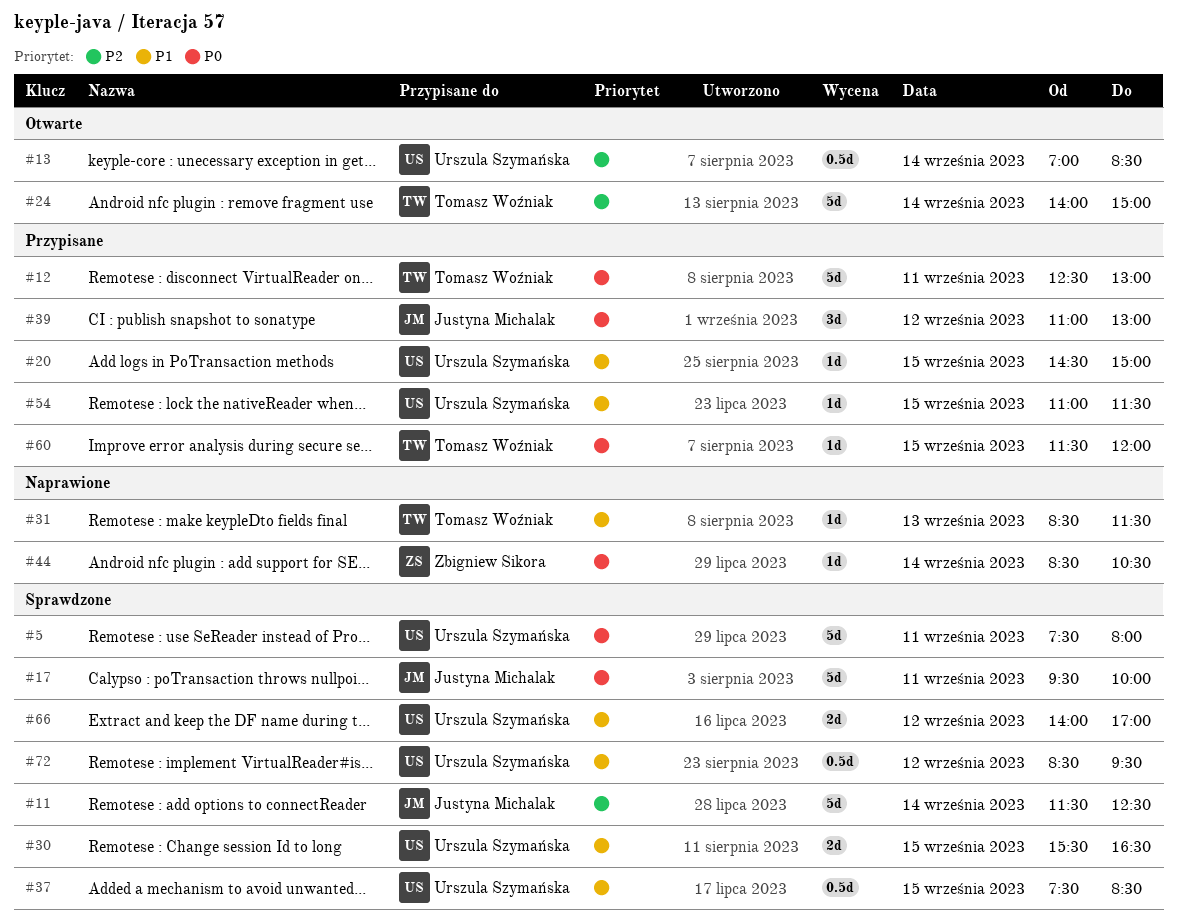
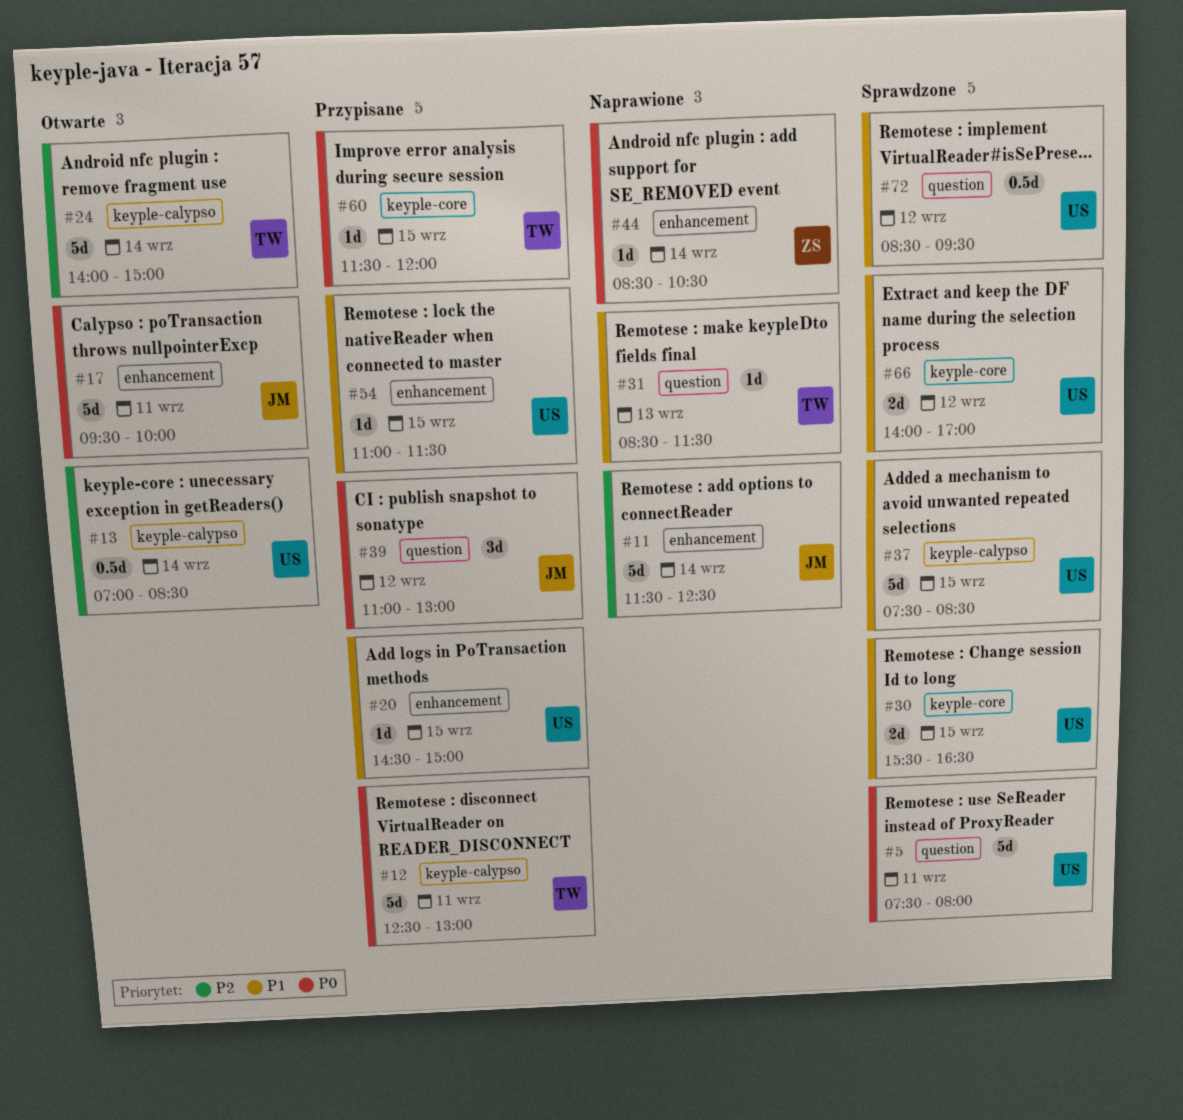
#11, status: Sprawdzone -> Naprawione
#17, status: Sprawdzone -> Otwarte
#37, estimate: 0.5d -> 5d

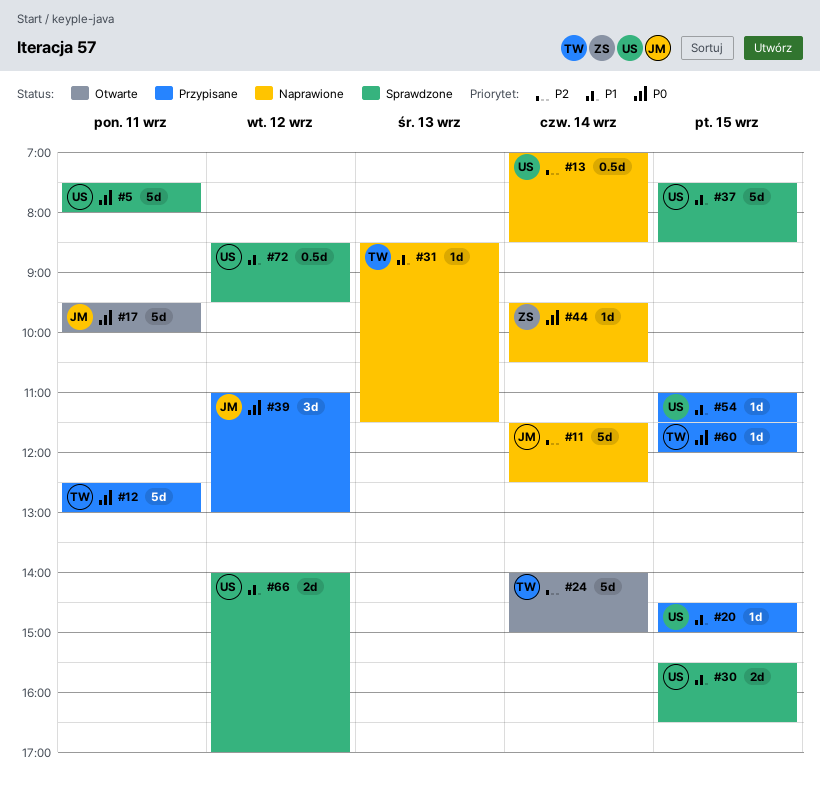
#13, status: Otwarte -> Naprawione
#44, begins: 08:30 -> 09:30

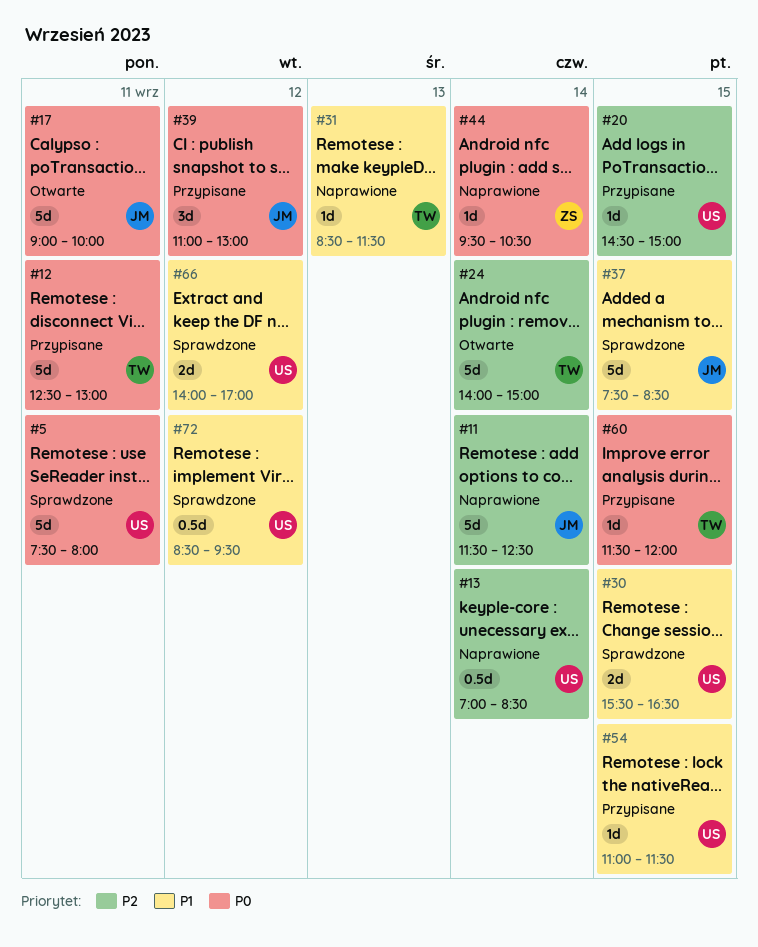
#17, begins: 09:30 -> 09:00
#20, priority: P1 -> P2
#37, owner: US -> JM

